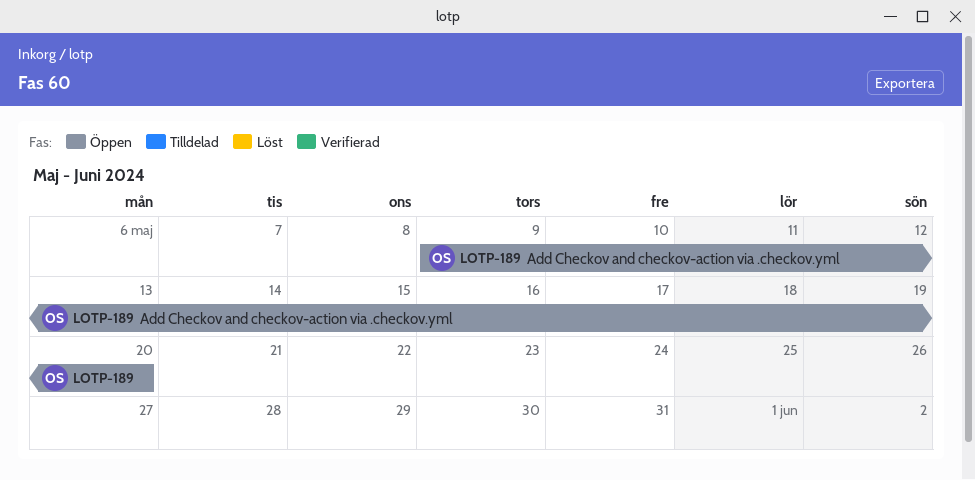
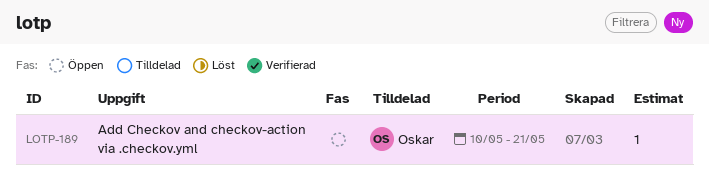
LOTP-189, start: May 9 -> May 10
LOTP-189, due: May 20 -> May 21

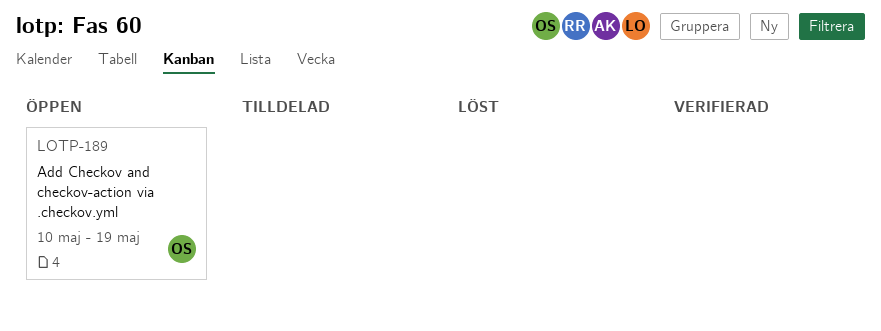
LOTP-189, due: May 21 -> May 19

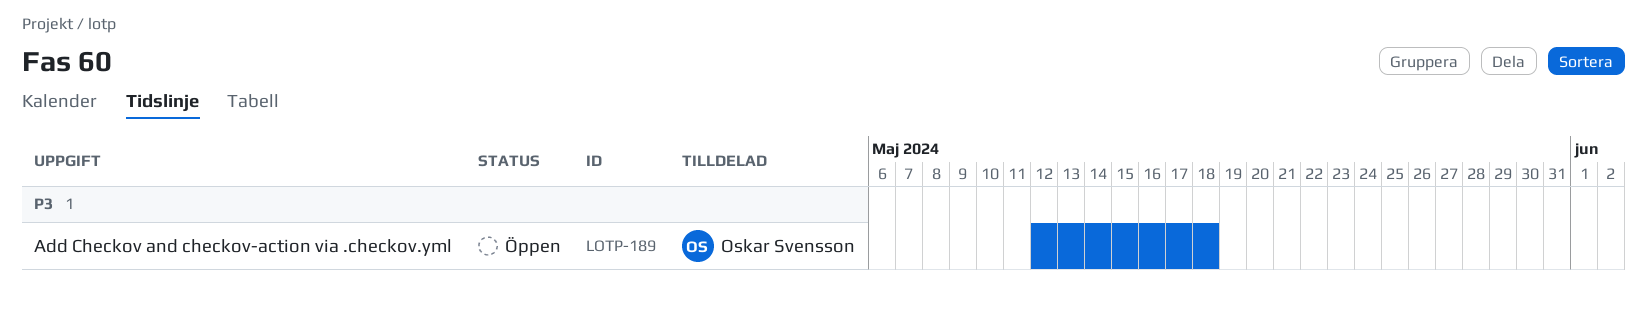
LOTP-189, start: May 10 -> May 12
LOTP-189, due: May 19 -> May 18

